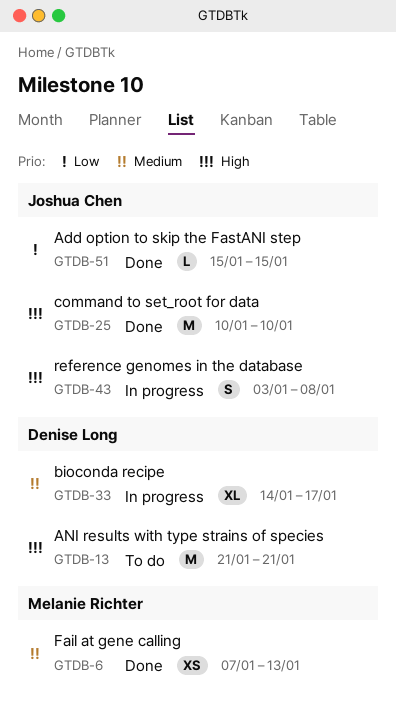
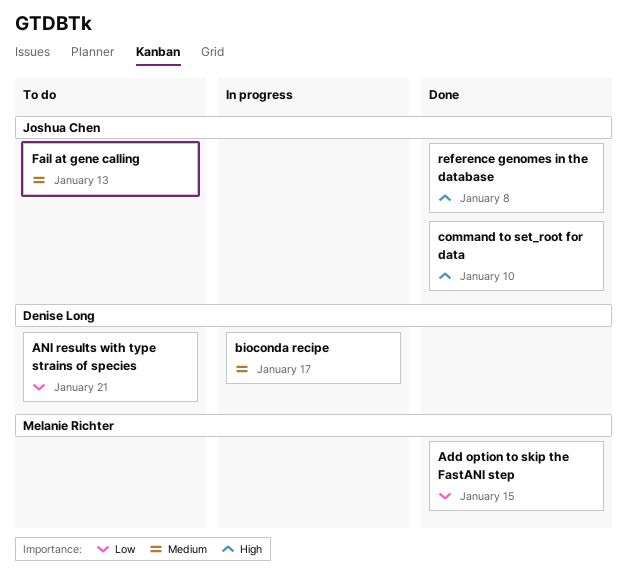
Add option to skip the FastANI step, owner: Joshua Chen -> Melanie Richter
ANI results with type strains of species, priority: High -> Low
Fail at gene calling, status: Done -> To do
Fail at gene calling, owner: Melanie Richter -> Joshua Chen
reference genomes in the database, status: In progress -> Done

